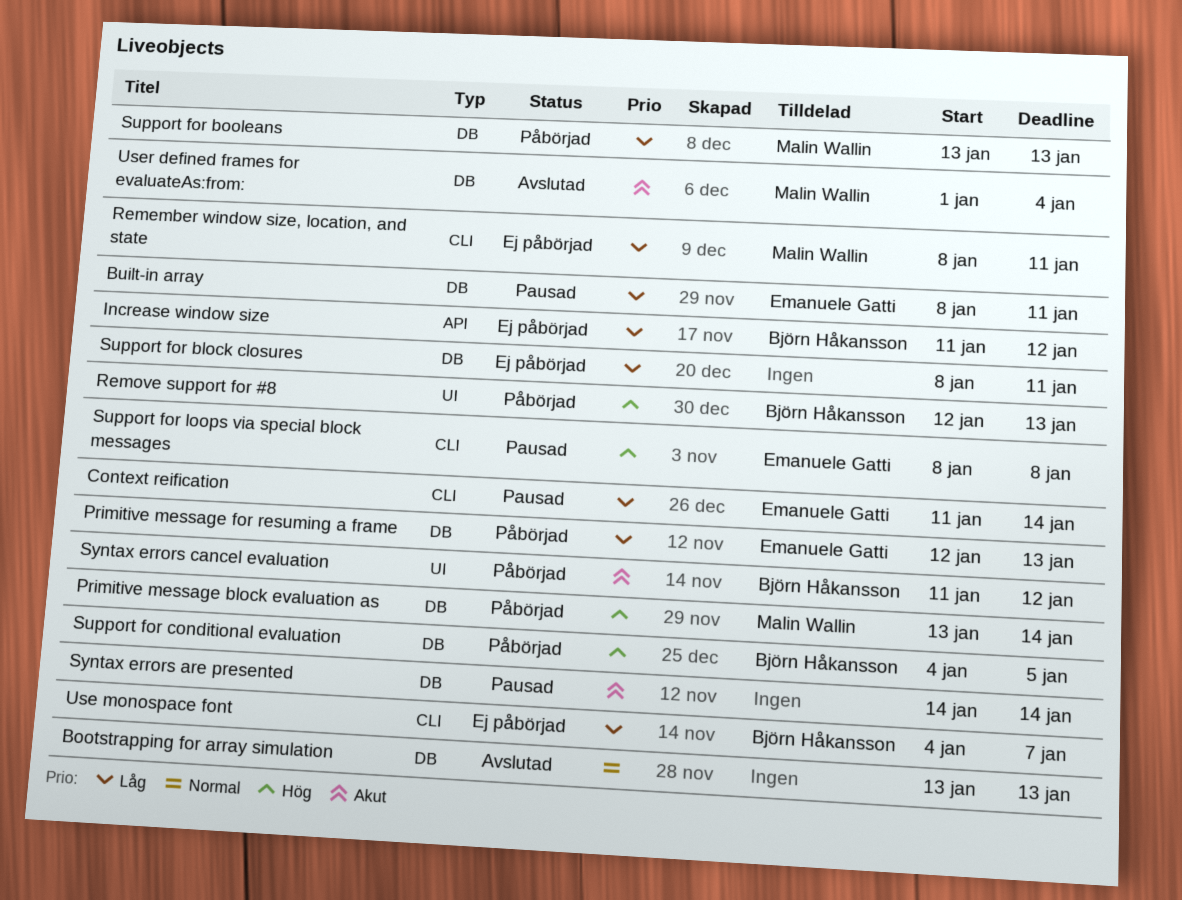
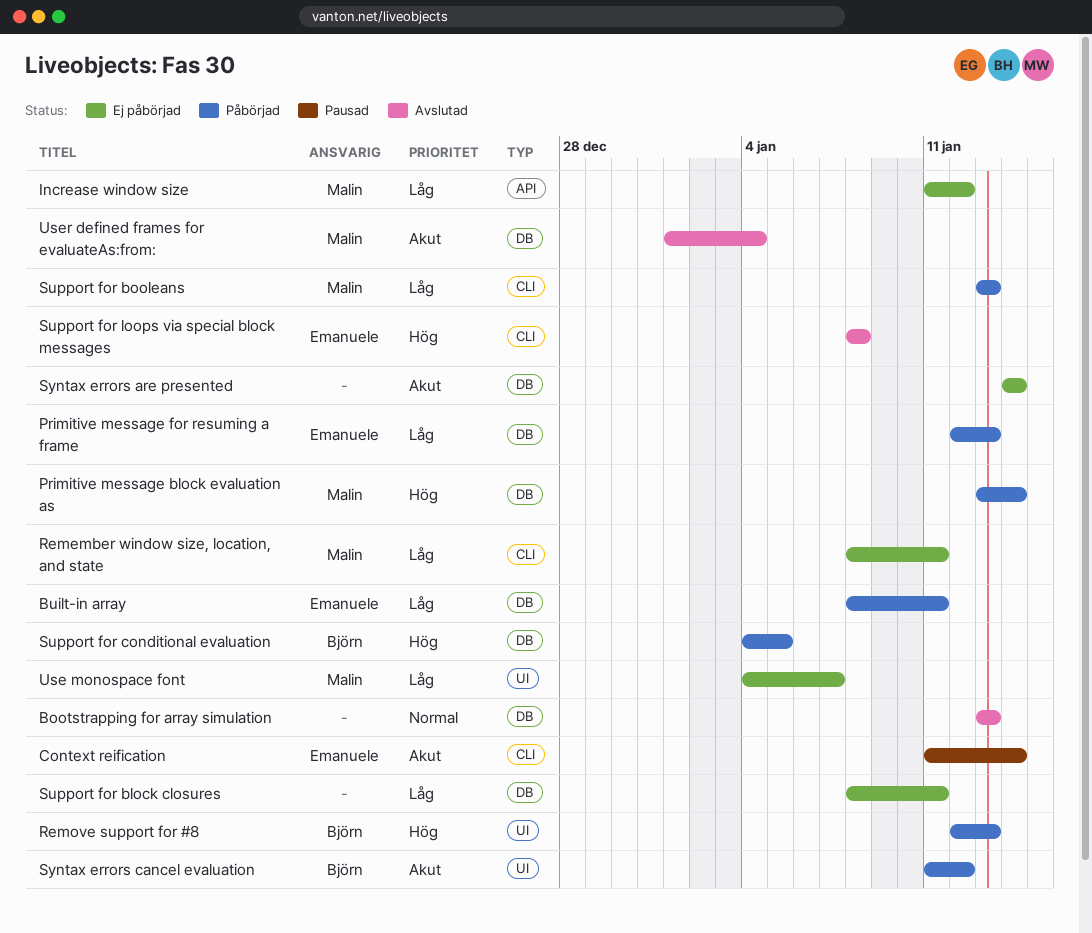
Built-in array, status: Pausad -> Påbörjad
Context reification, priority: Låg -> Akut
Increase window size, owner: Björn Håkansson -> Malin Wallin
Support for booleans, label: DB -> CLI
Support for loops via special block messages, status: Pausad -> Avslutad
Syntax errors are presented, status: Pausad -> Ej påbörjad
Use monospace font, owner: Björn Håkansson -> Malin Wallin
Use monospace font, label: CLI -> UI

